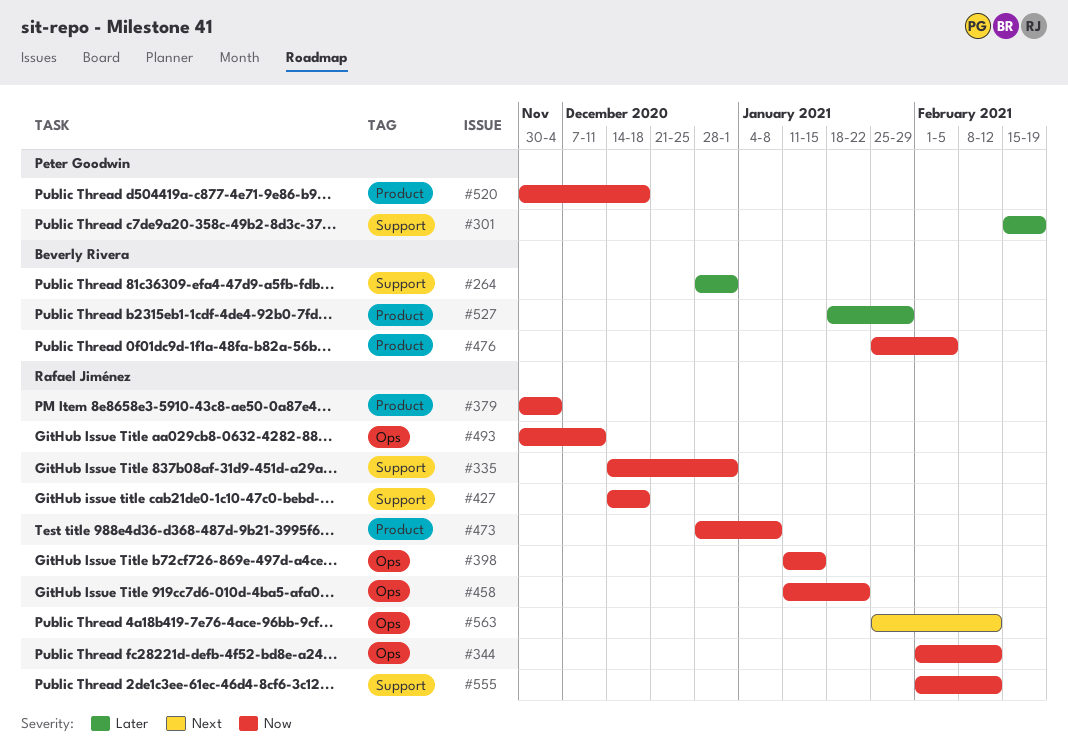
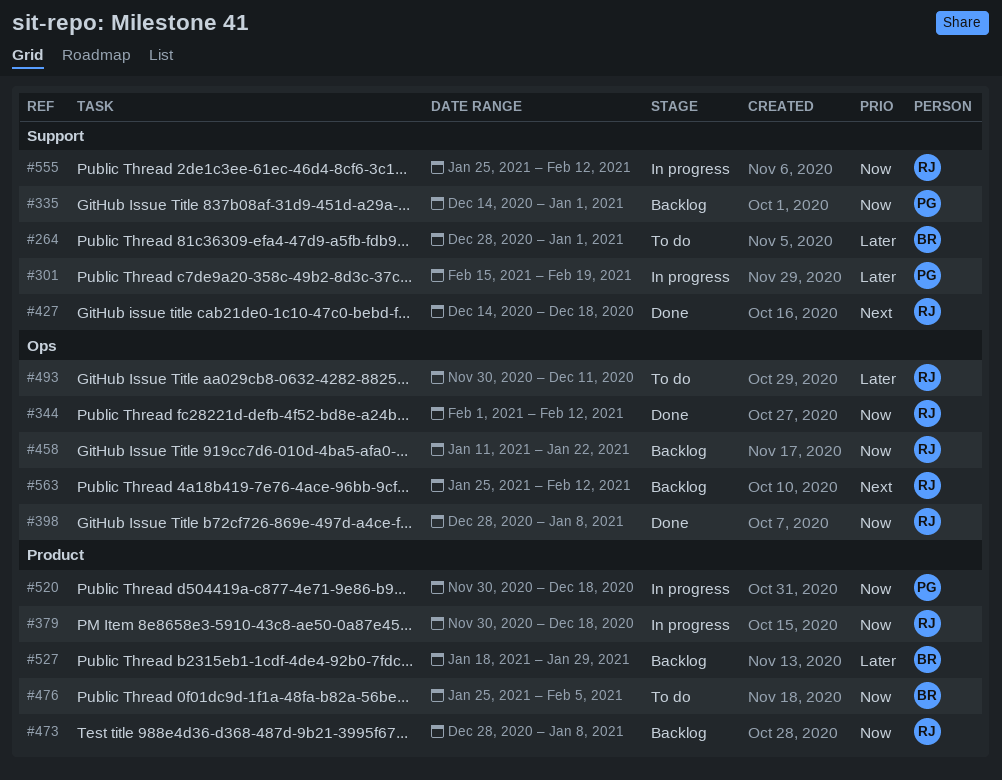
#335, owner: Rafael Jiménez -> Peter Goodwin
#379, due: Dec 4 -> Dec 18
#398, start: Jan 11 -> Dec 28
#398, due: Jan 15 -> Jan 8
#427, priority: Now -> Next
#493, priority: Now -> Later
#555, start: Feb 1 -> Jan 25

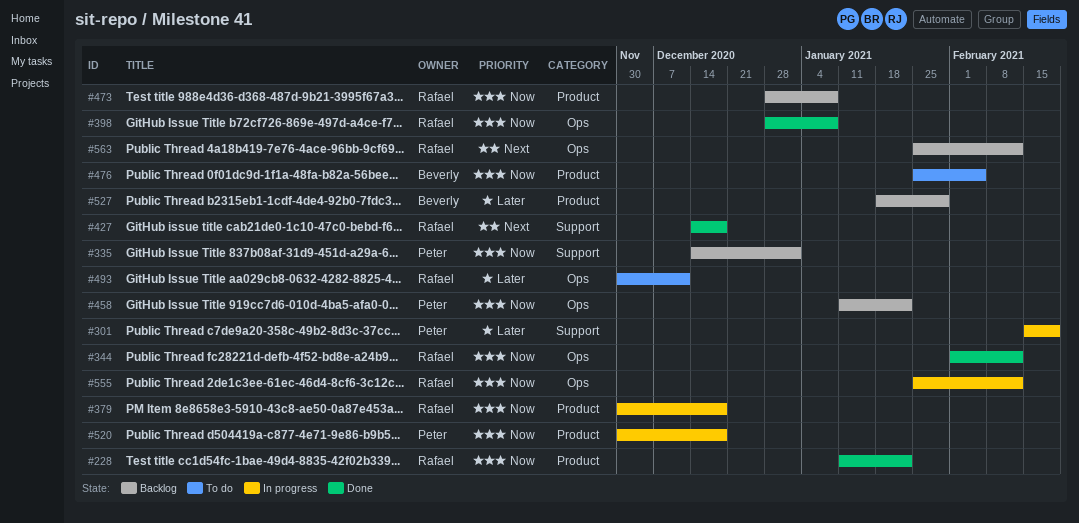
#228: none -> present
#264: present -> none
#458, owner: Rafael -> Peter
#555, label: Support -> Ops

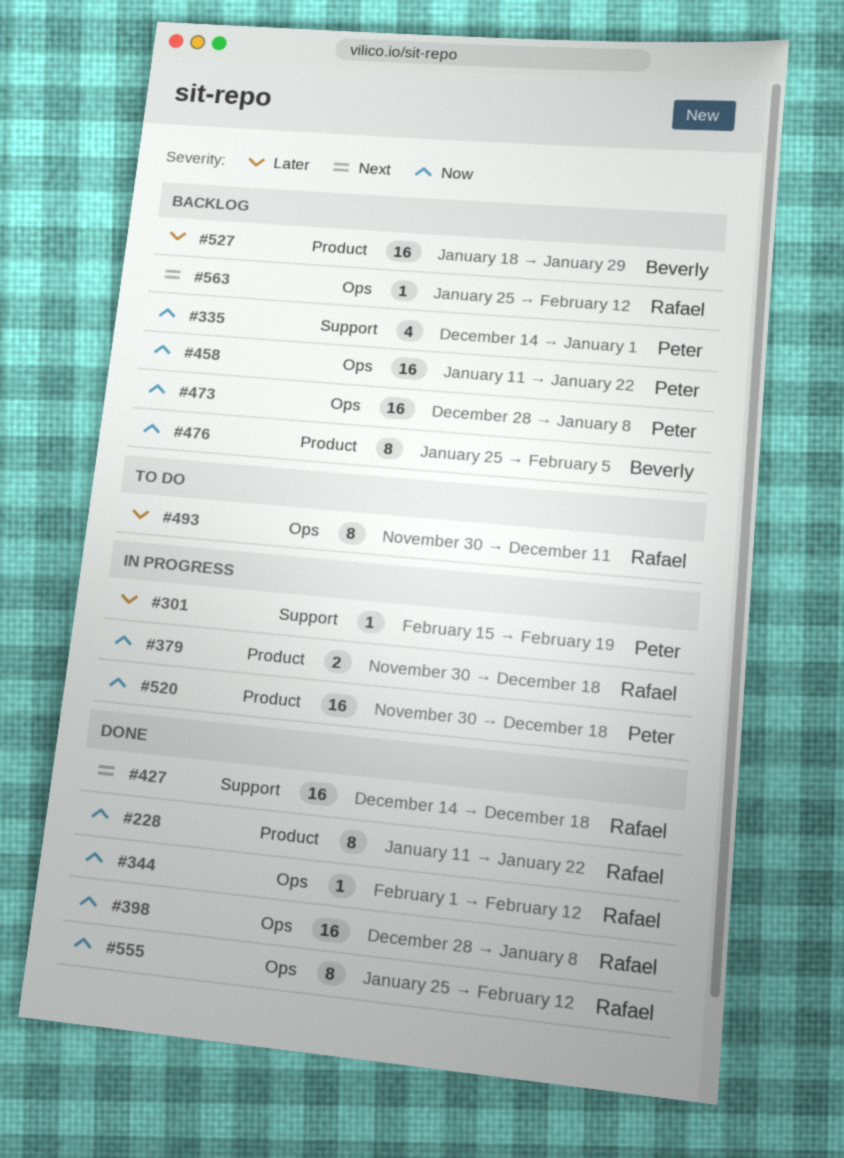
#473, owner: Rafael -> Peter
#473, label: Product -> Ops
#476, status: To do -> Backlog
#555, status: In progress -> Done

